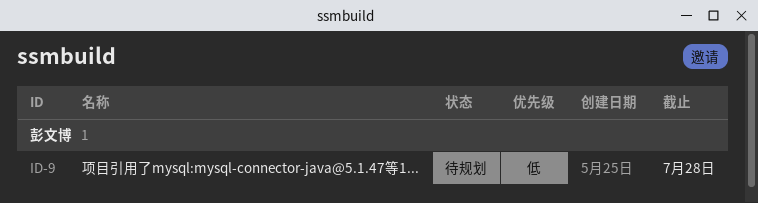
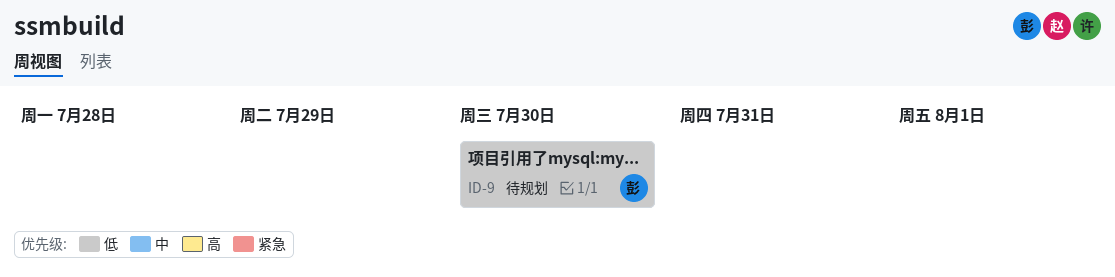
ID-9, due: Jul 28 -> Jul 30

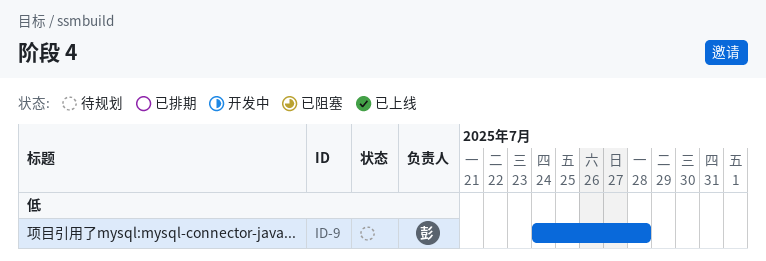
ID-9, due: Jul 30 -> Jul 28

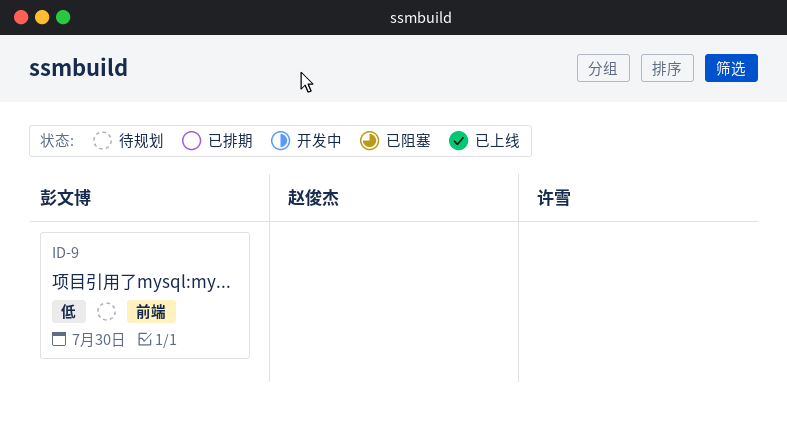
ID-9, due: Jul 28 -> Jul 30

